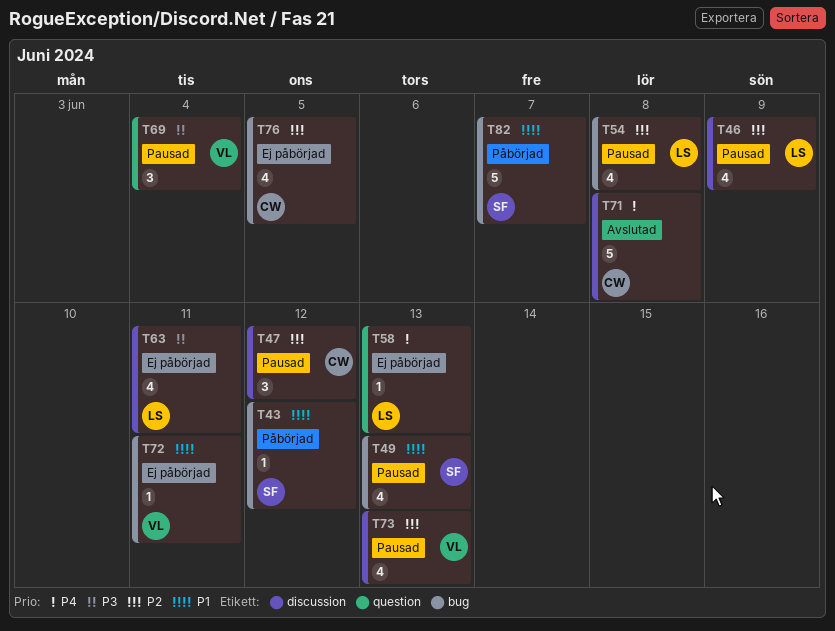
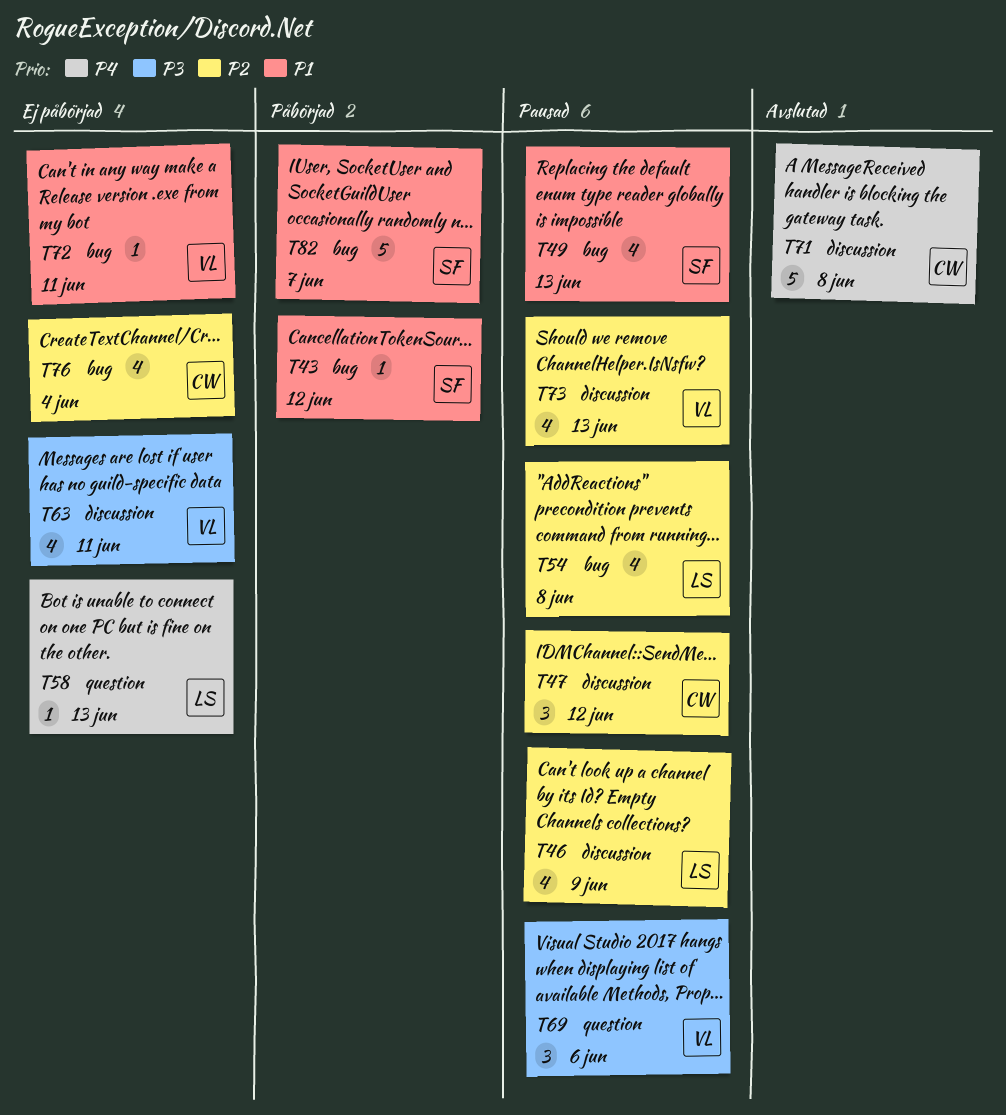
T63, owner: LS -> VL
T69, due: Jun 4 -> Jun 6
T76, due: Jun 5 -> Jun 4

